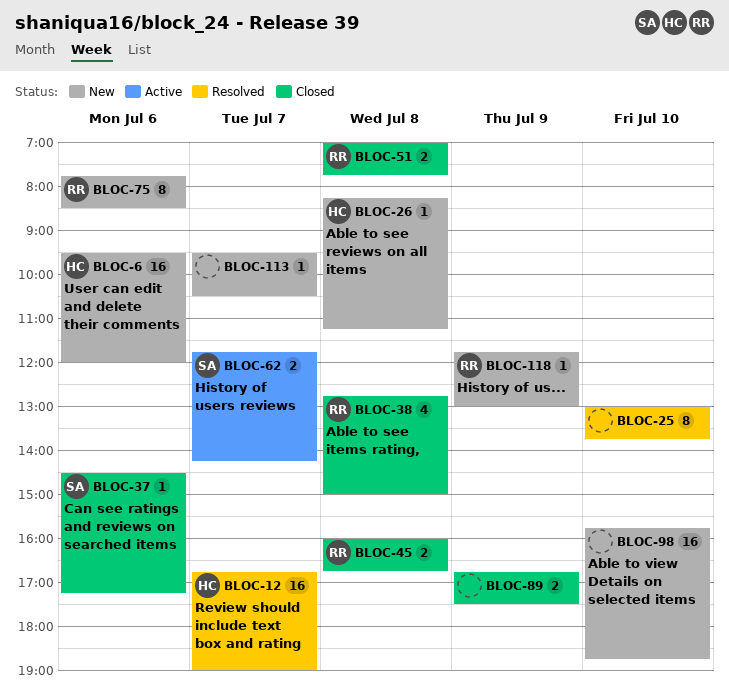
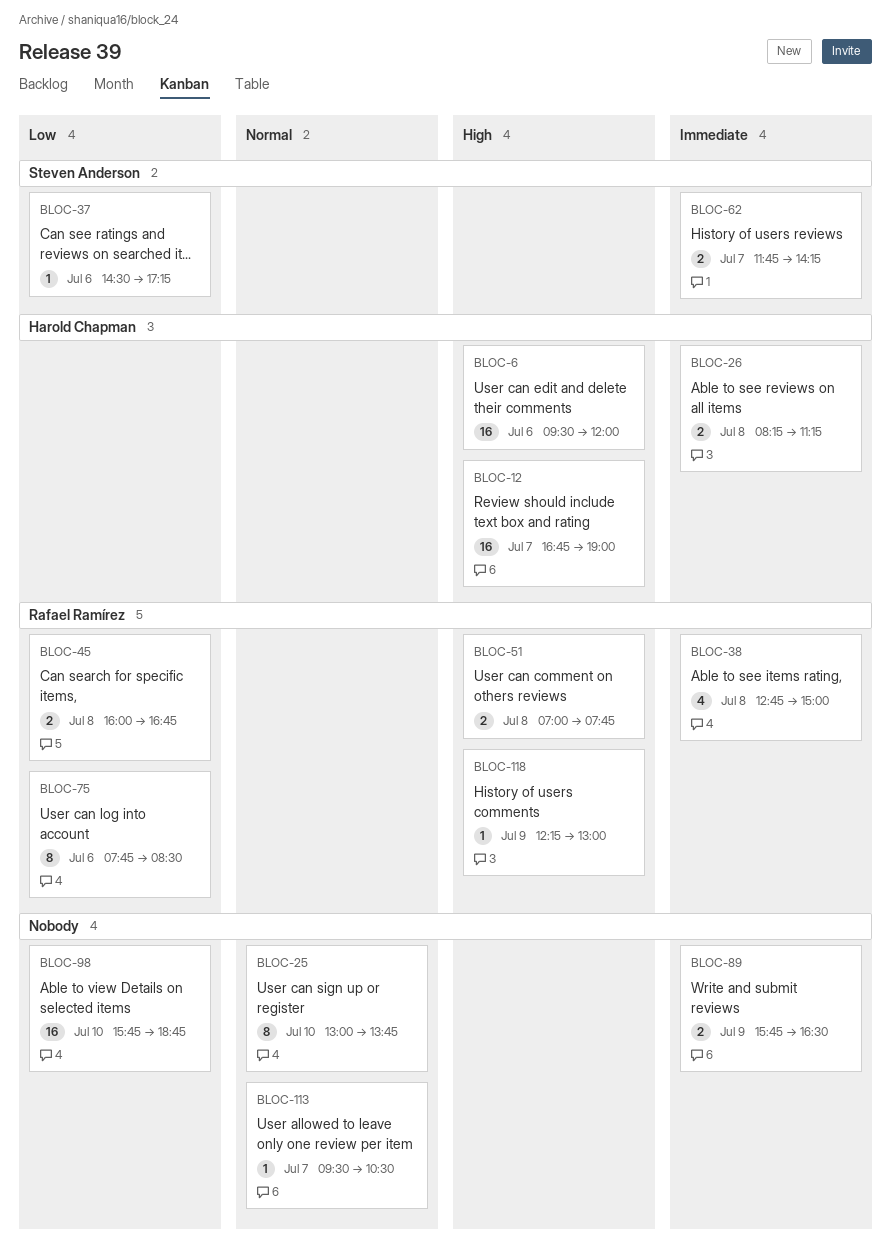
BLOC-26, estimate: 1 -> 2
BLOC-89, begins: 16:45 -> 15:45
BLOC-89, ends: 17:30 -> 16:30
BLOC-118, begins: 11:45 -> 12:15

